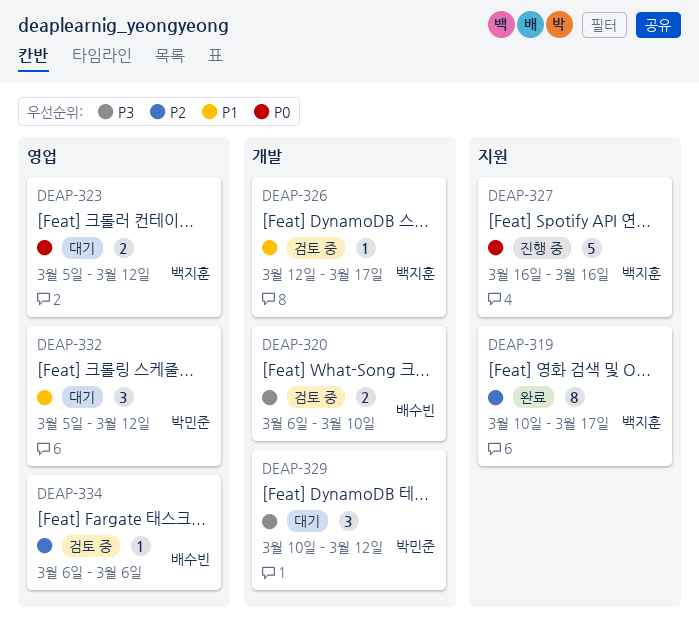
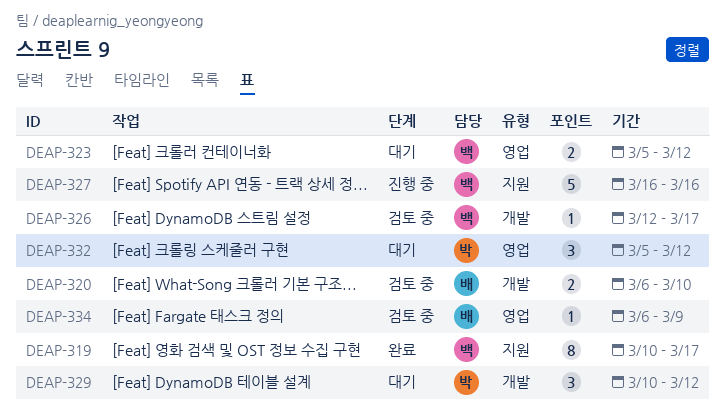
DEAP-334, due: Mar 6 -> Mar 9

